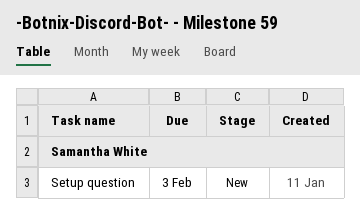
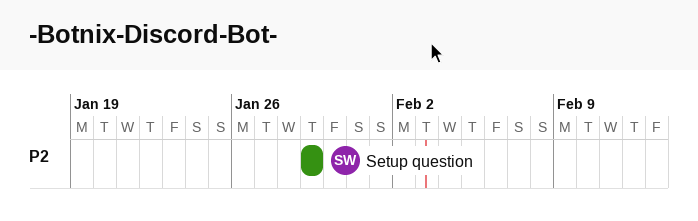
Setup question, due: Feb 3 -> Jan 29

